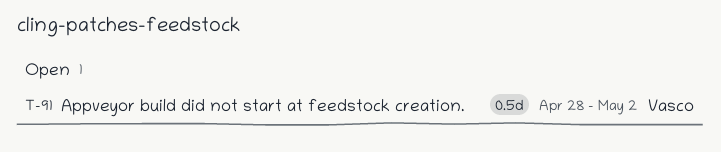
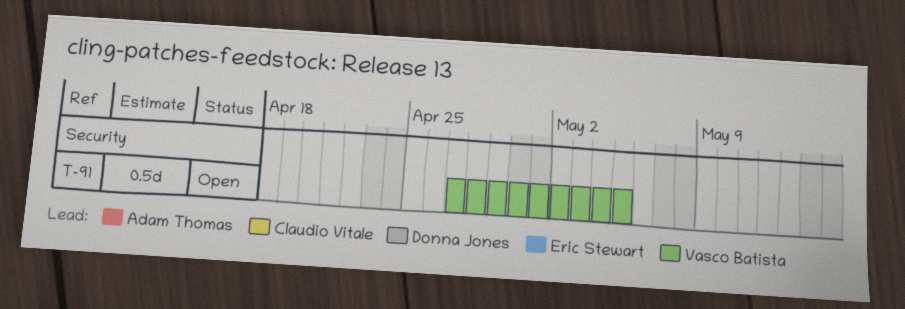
T-91, start: Apr 28 -> Apr 27
T-91, due: May 2 -> May 5

